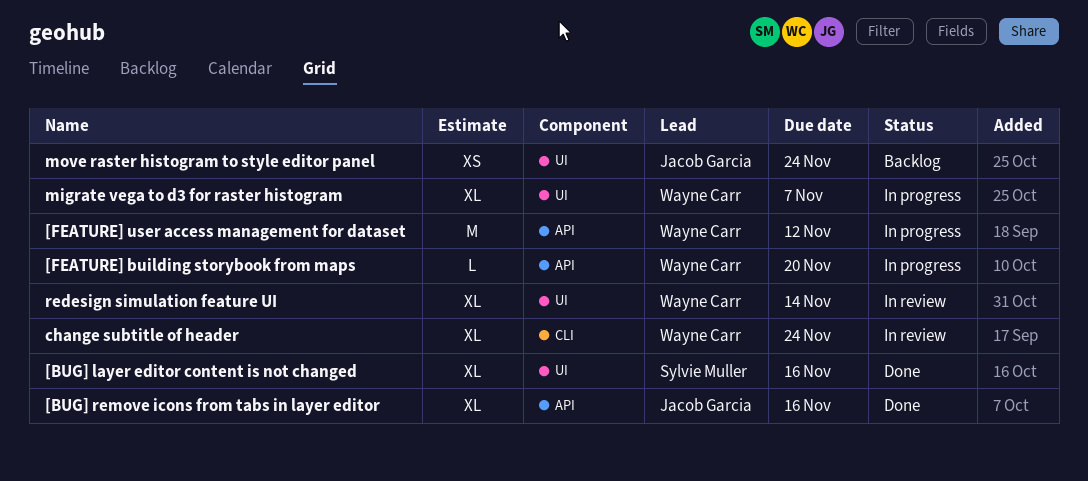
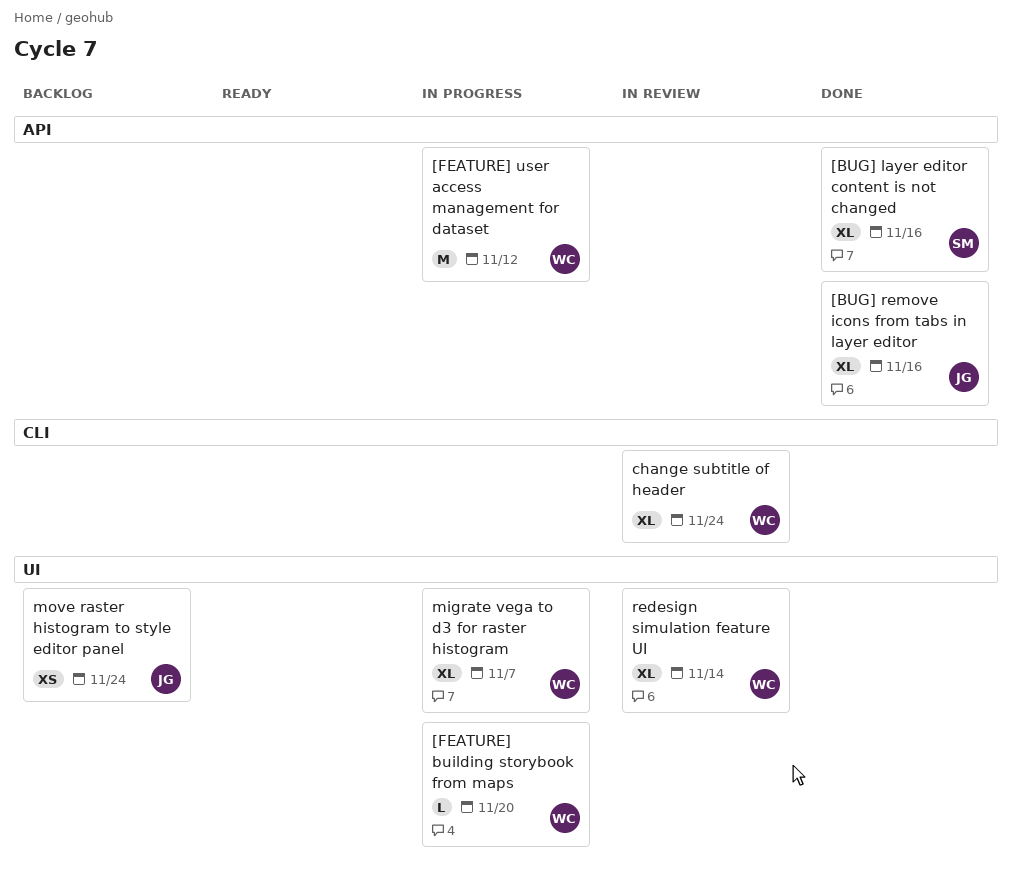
[BUG] layer editor content is not changed, label: UI -> API
[FEATURE] building storybook from maps, label: API -> UI

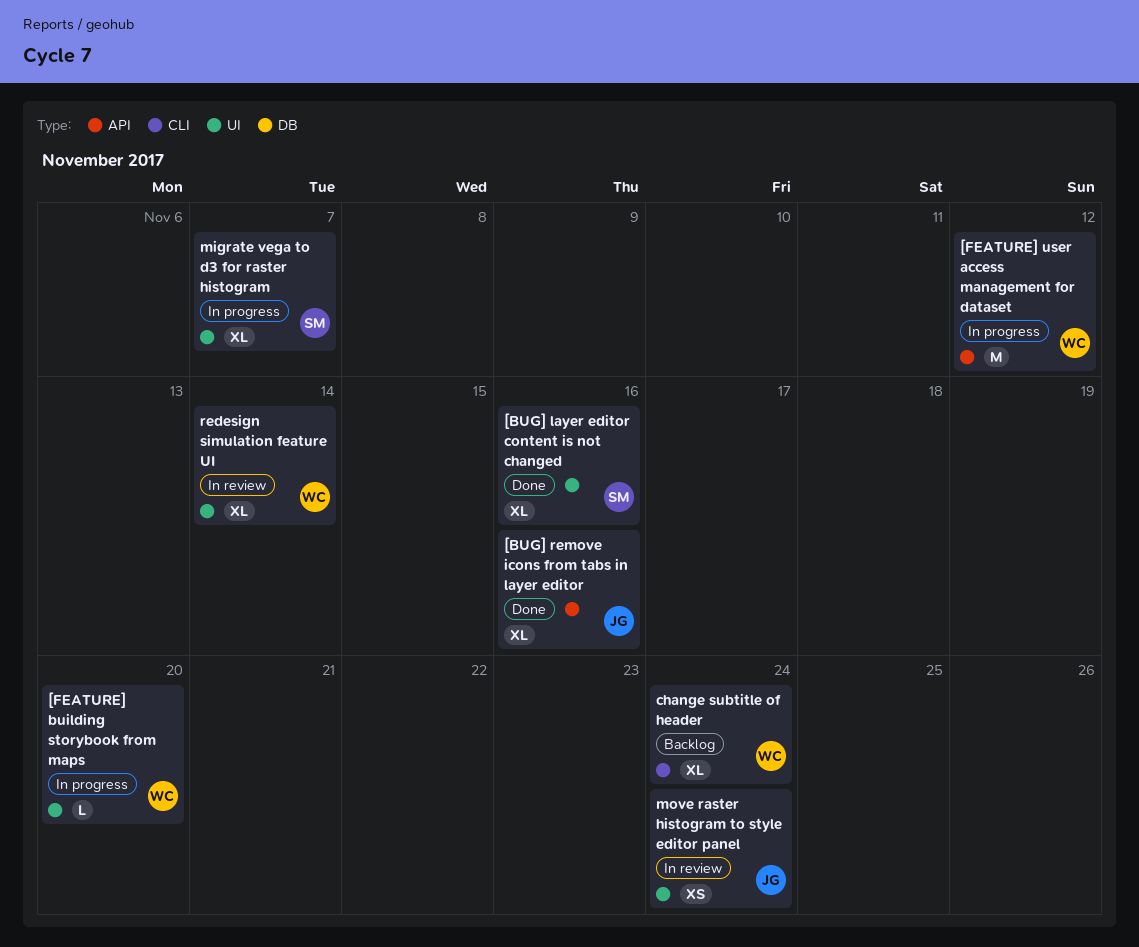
[BUG] layer editor content is not changed, label: API -> UI
change subtitle of header, status: In review -> Backlog
migrate vega to d3 for raster histogram, owner: WC -> SM
move raster histogram to style editor panel, status: Backlog -> In review

